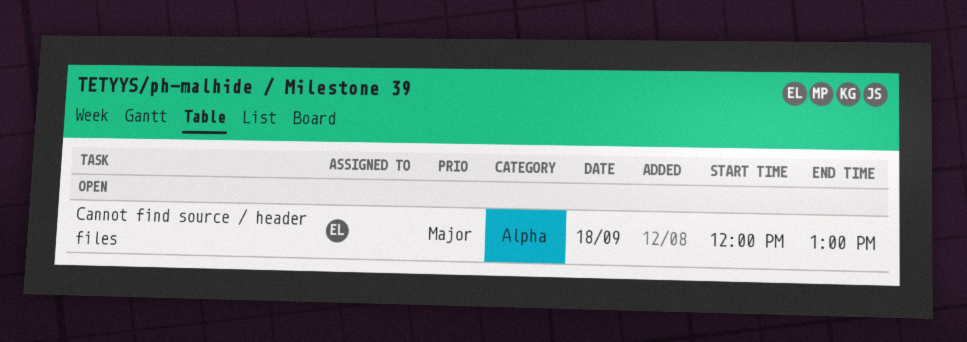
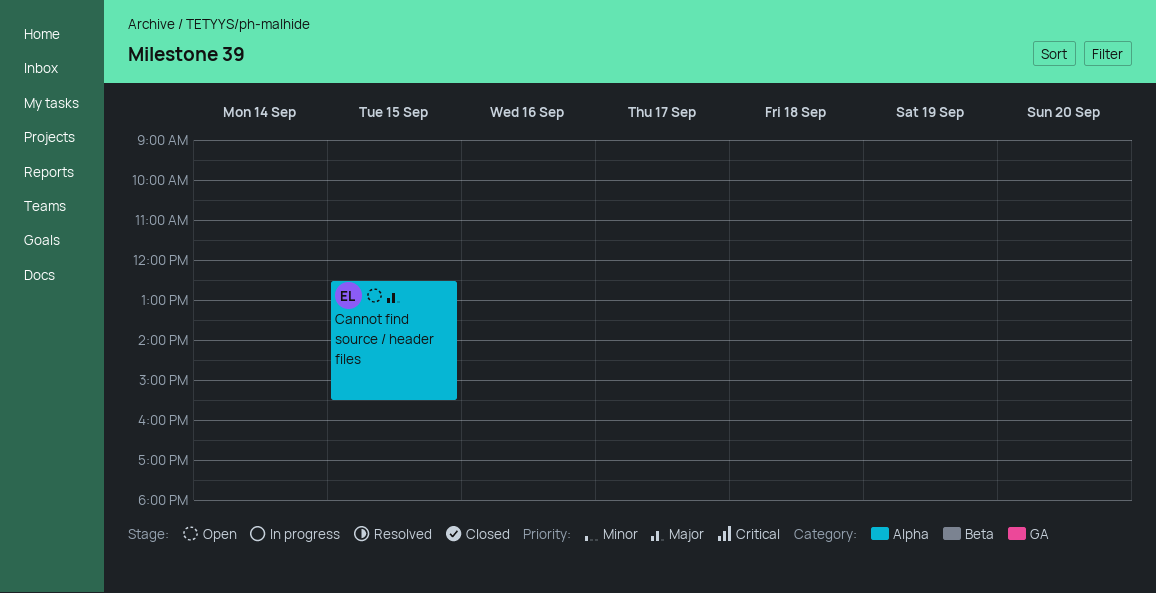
Cannot find source / header files, day: Sep 18 -> Sep 15
Cannot find source / header files, begins: 12:00 -> 12:30
Cannot find source / header files, ends: 13:00 -> 15:30

